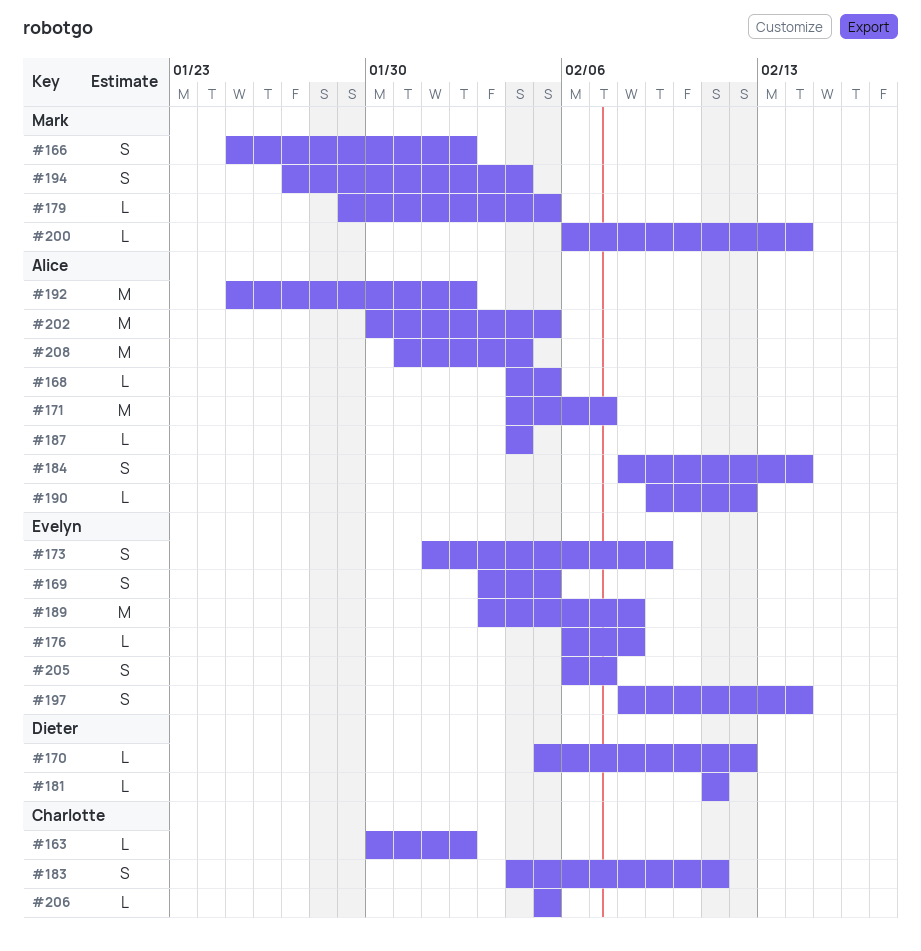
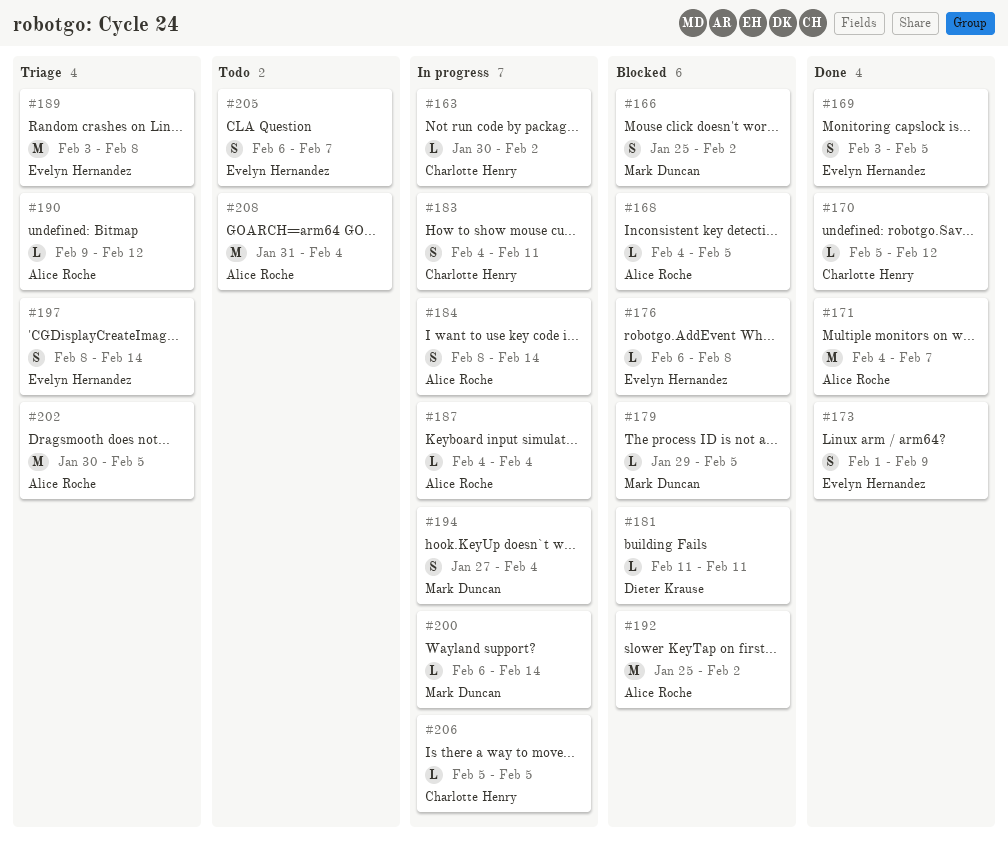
#170, owner: Dieter Krause -> Charlotte Henry

